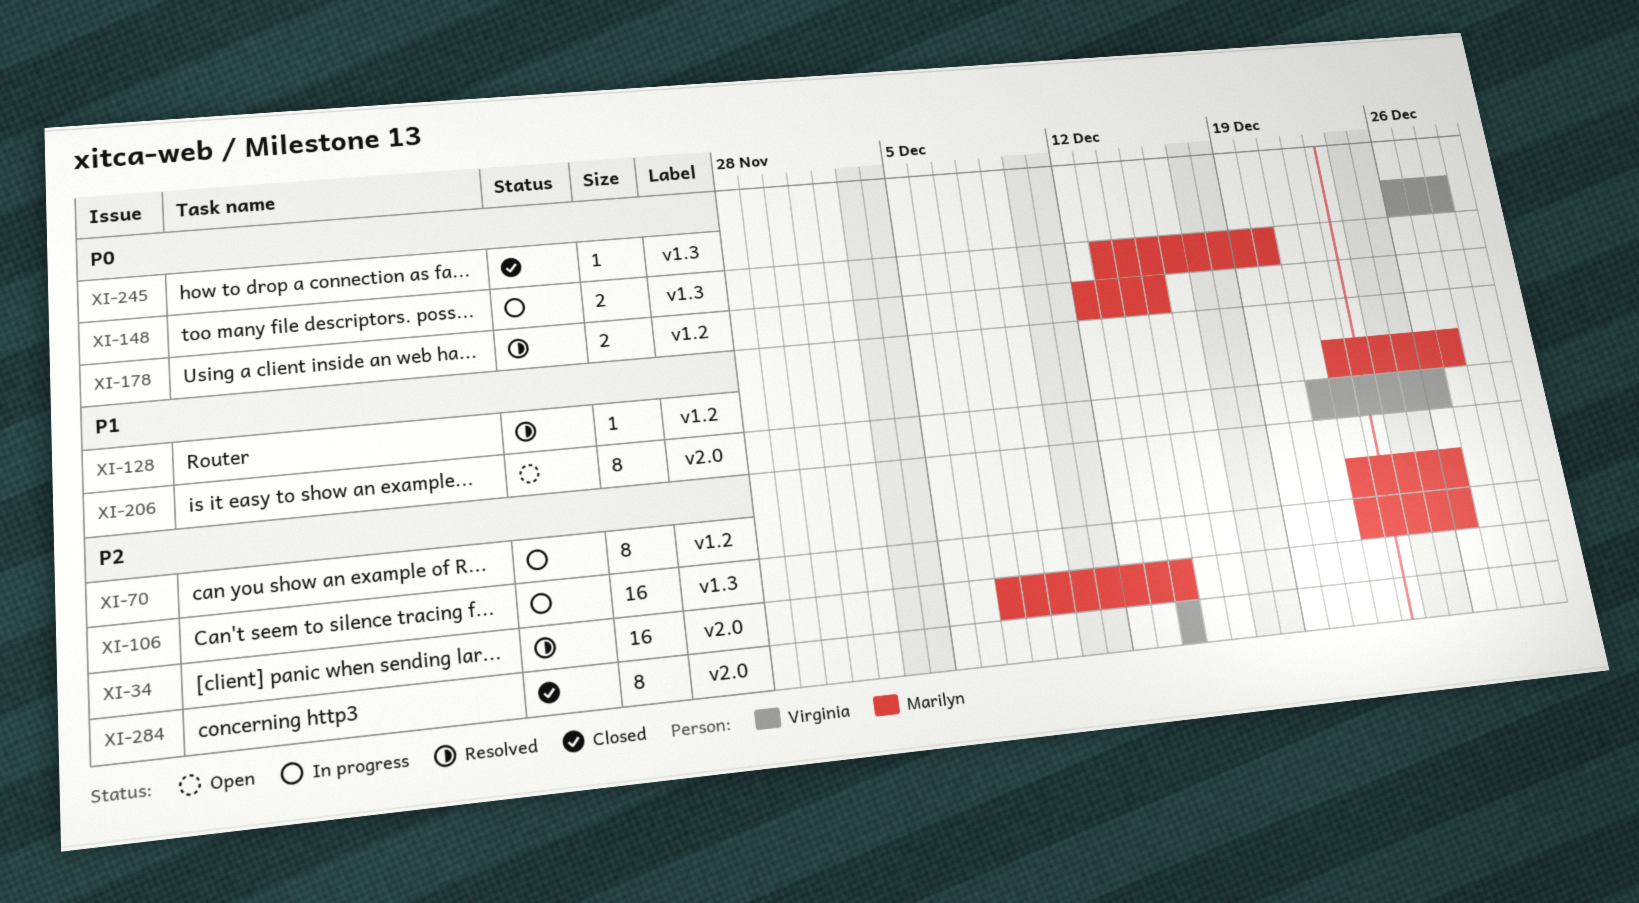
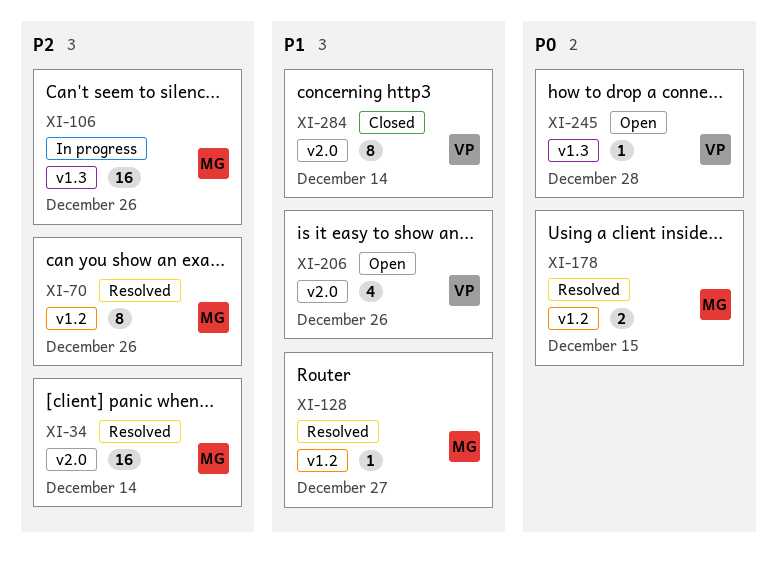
XI-70, status: In progress -> Resolved
XI-148: present -> none
XI-206, estimate: 8 -> 4
XI-245, status: Closed -> Open
XI-284, priority: P2 -> P1

